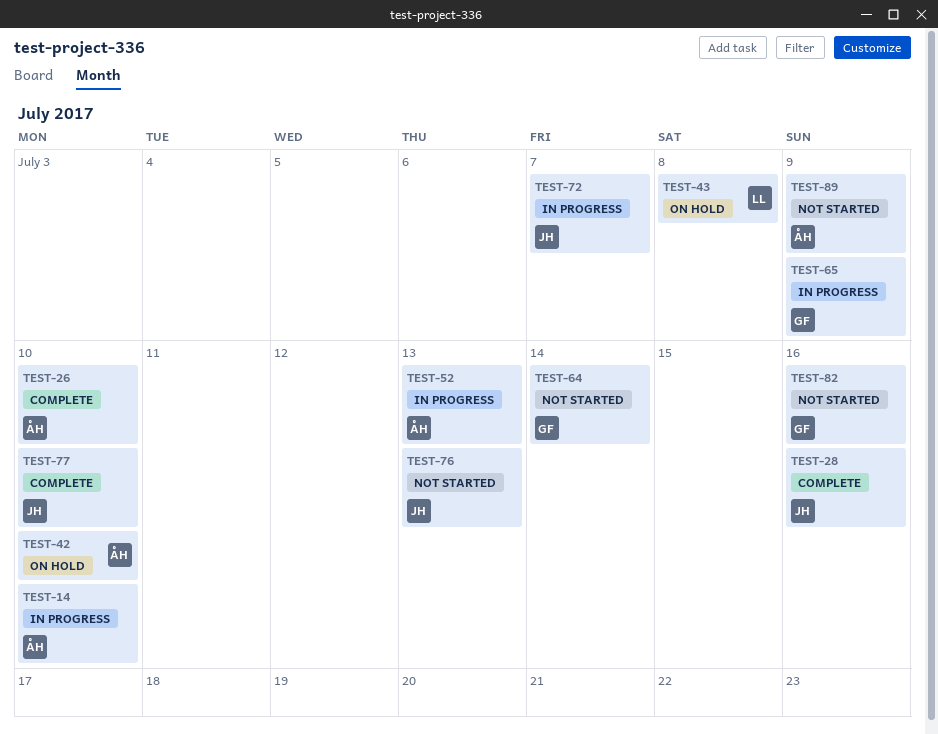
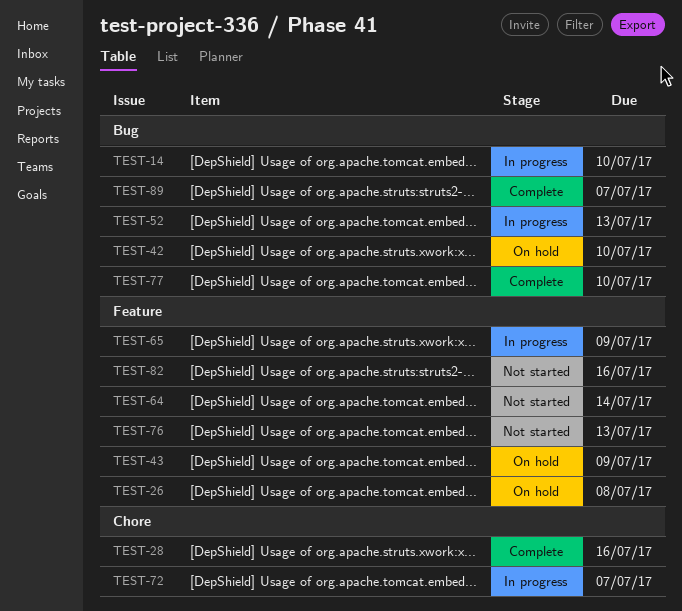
TEST-26, status: Complete -> On hold
TEST-26, due: Jul 10 -> Jul 8
TEST-43, due: Jul 8 -> Jul 9
TEST-89, status: Not started -> Complete
TEST-89, due: Jul 9 -> Jul 7

